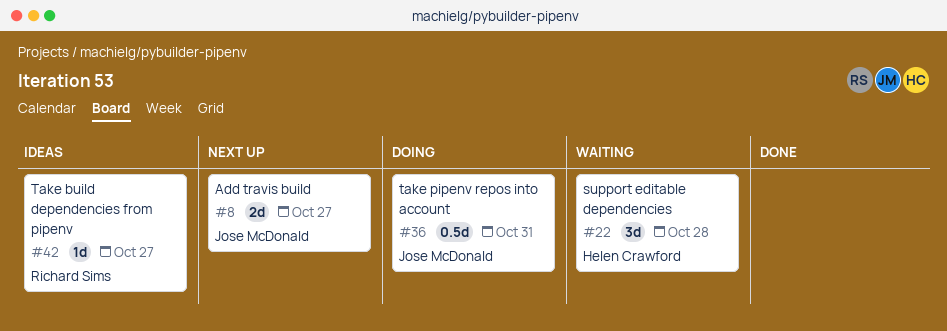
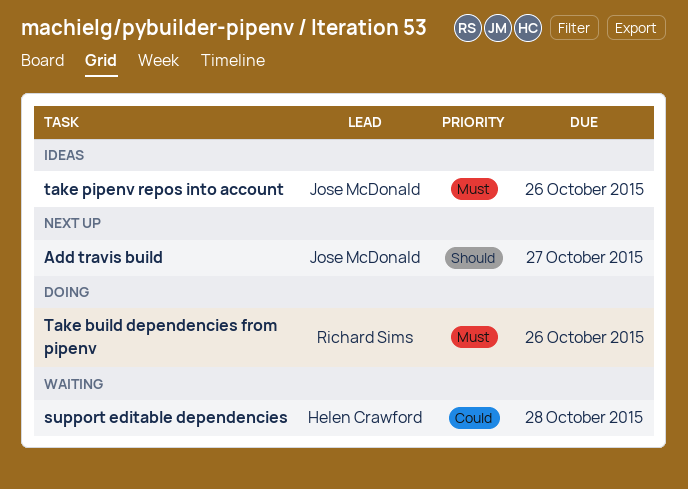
Take build dependencies from pipenv, status: Ideas -> Doing
Take build dependencies from pipenv, due: Oct 27 -> Oct 26
take pipenv repos into account, status: Doing -> Ideas
take pipenv repos into account, due: Oct 31 -> Oct 26

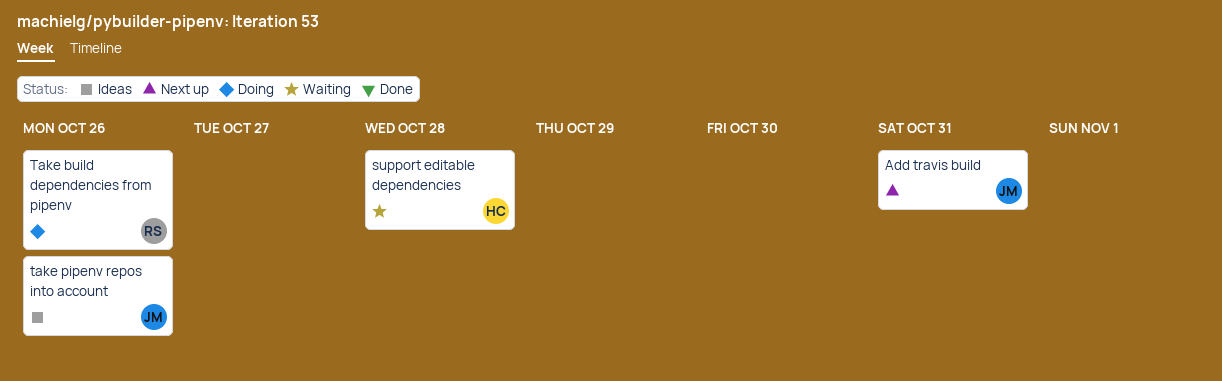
Add travis build, due: Oct 27 -> Oct 31

